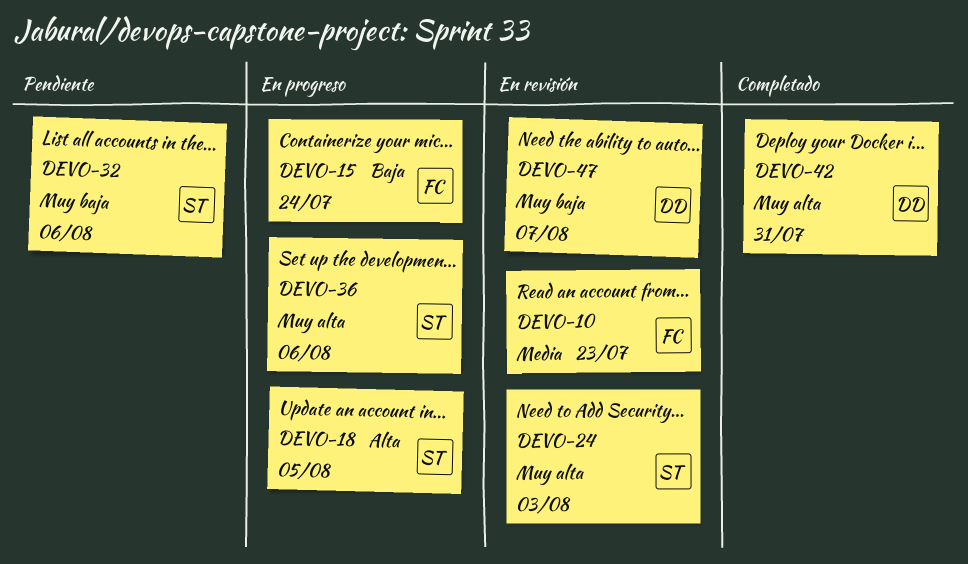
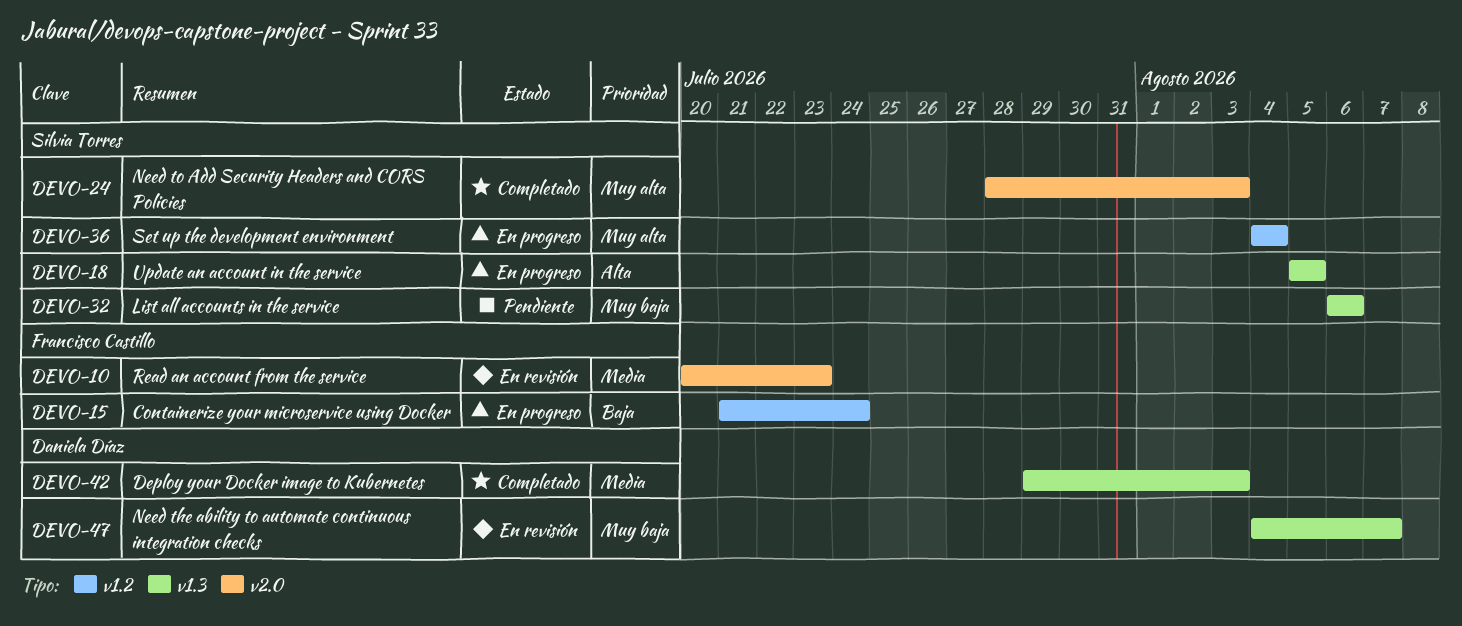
DEVO-24, status: En revisión -> Completado
DEVO-36, due: Aug 6 -> Aug 4
DEVO-42, priority: Muy alta -> Media
DEVO-42, due: Jul 31 -> Aug 3

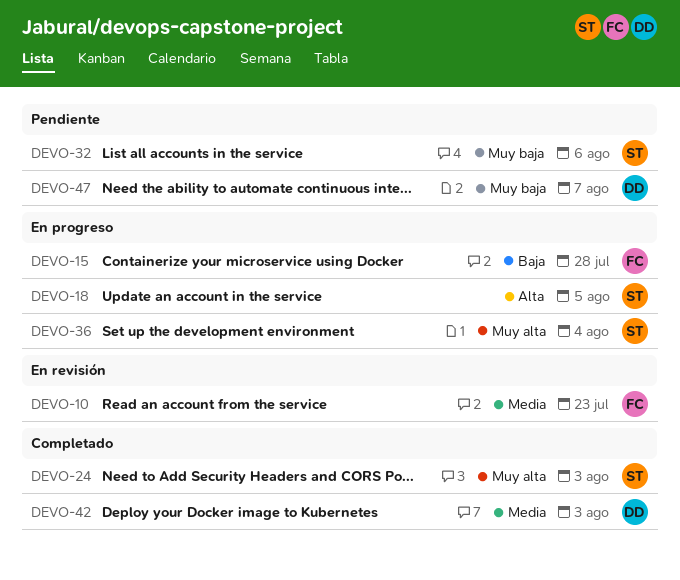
DEVO-15, due: Jul 24 -> Jul 28
DEVO-47, status: En revisión -> Pendiente

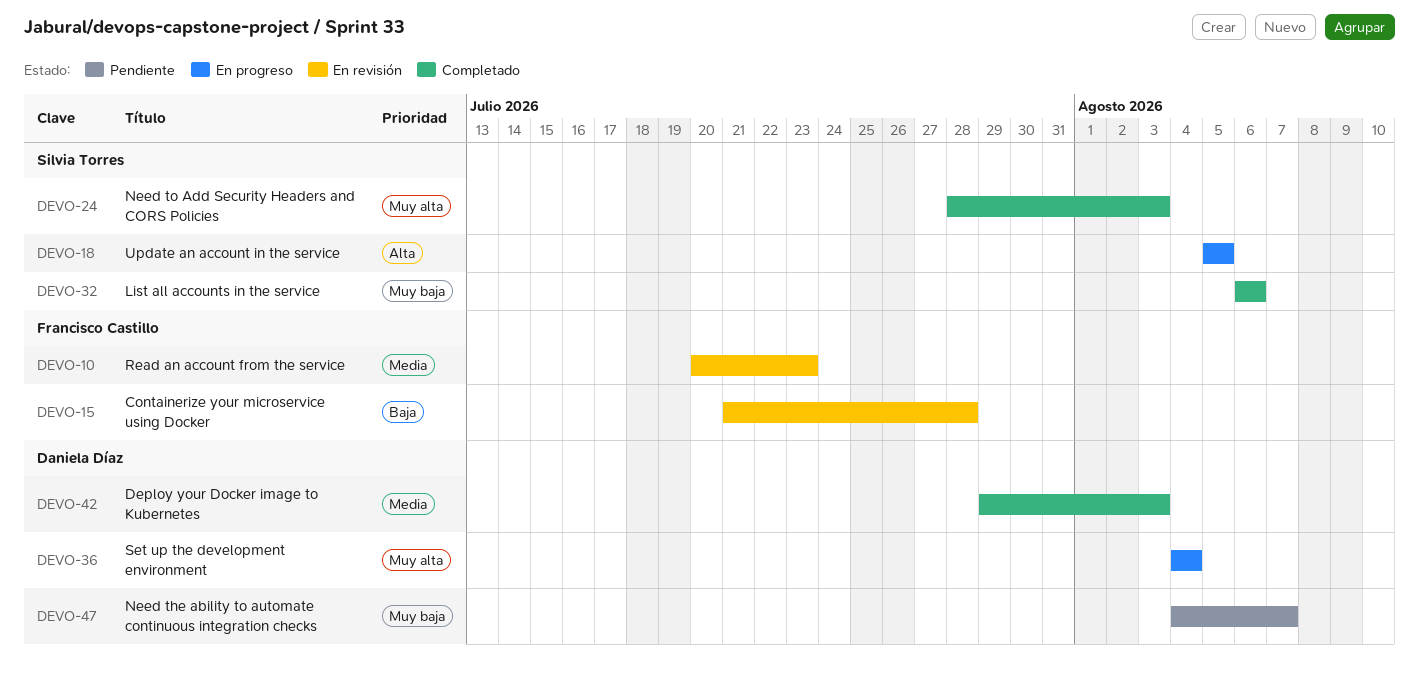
DEVO-15, status: En progreso -> En revisión
DEVO-32, status: Pendiente -> Completado
DEVO-36, owner: Silvia Torres -> Daniela Díaz

